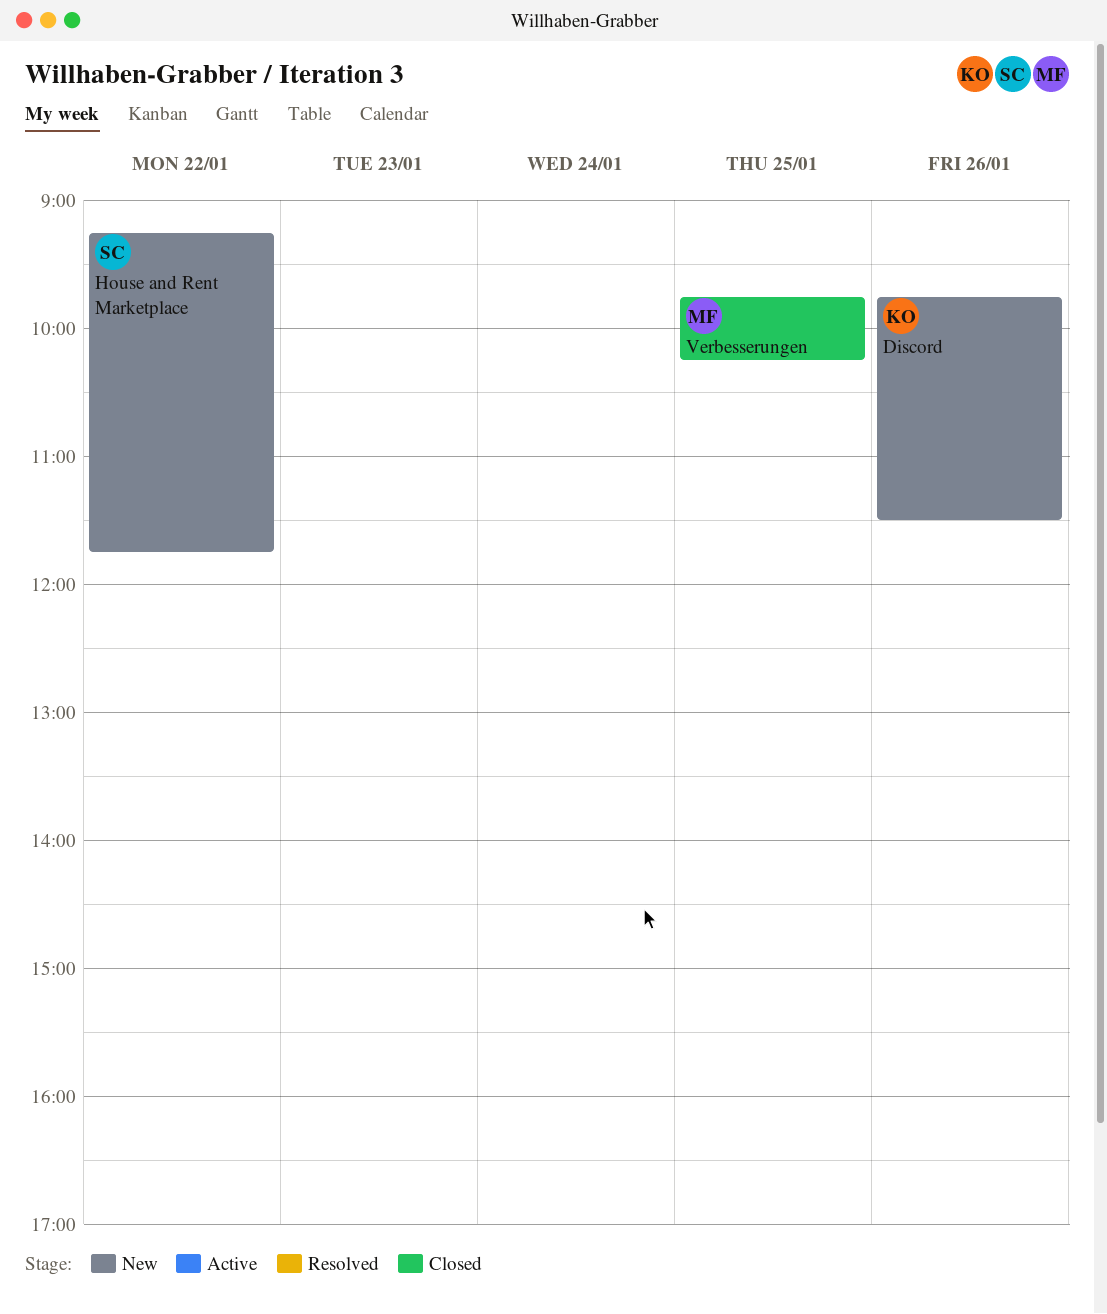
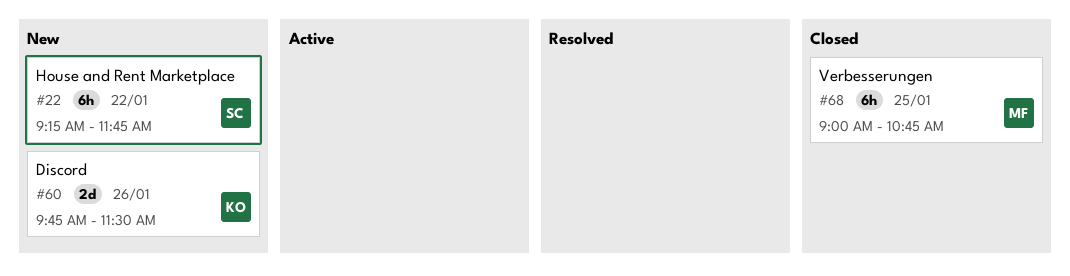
Verbesserungen, begins: 09:45 -> 09:00
Verbesserungen, ends: 10:15 -> 10:45

